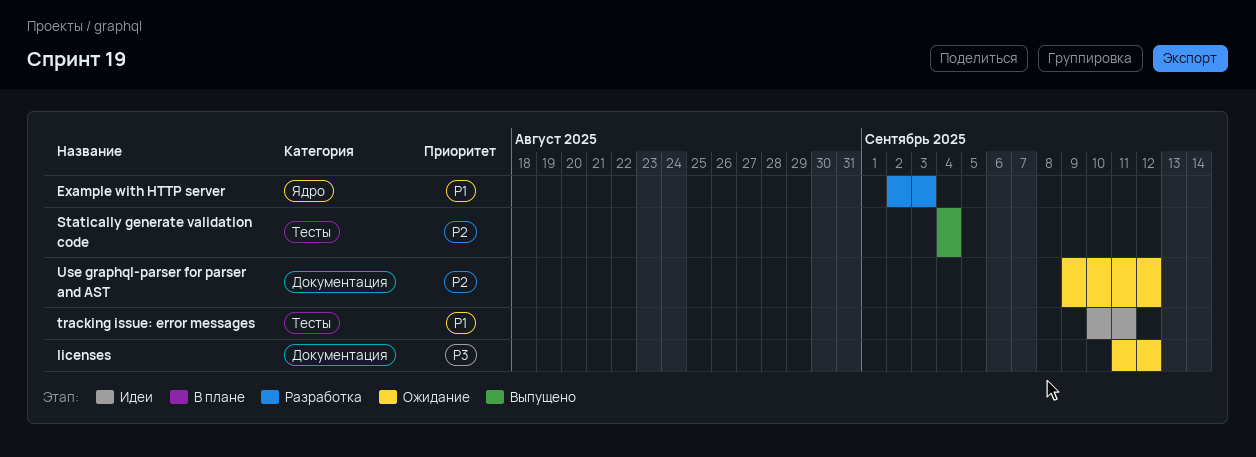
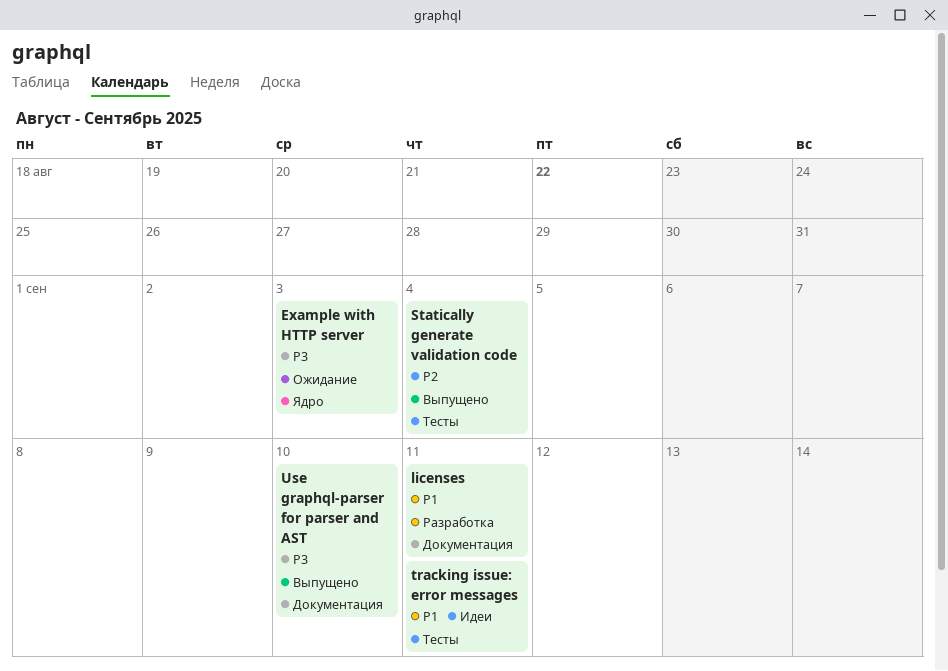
Example with HTTP server, status: Разработка -> Ожидание
Example with HTTP server, priority: P1 -> P3
licenses, status: Ожидание -> Разработка
licenses, priority: P3 -> P1
licenses, due: Sep 12 -> Sep 11
Use graphql-parser for parser and AST, status: Ожидание -> Выпущено
Use graphql-parser for parser and AST, priority: P2 -> P3
Use graphql-parser for parser and AST, due: Sep 12 -> Sep 10

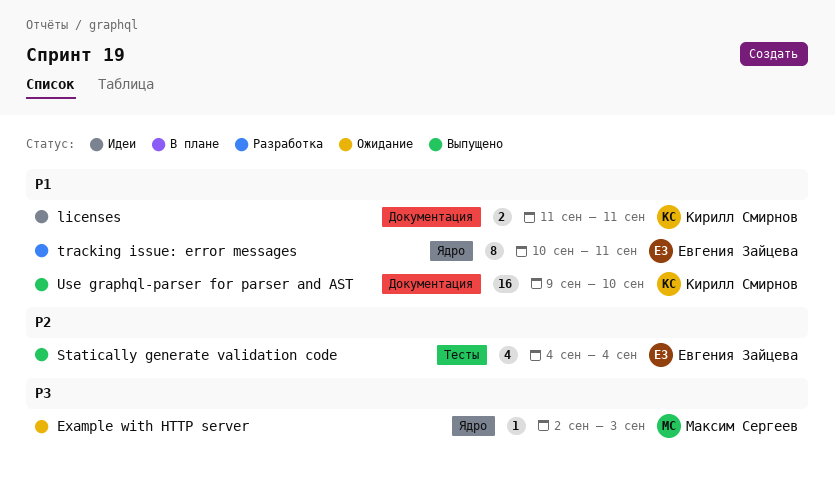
licenses, status: Разработка -> Идеи
tracking issue: error messages, status: Идеи -> Разработка
tracking issue: error messages, label: Тесты -> Ядро
Use graphql-parser for parser and AST, priority: P3 -> P1

